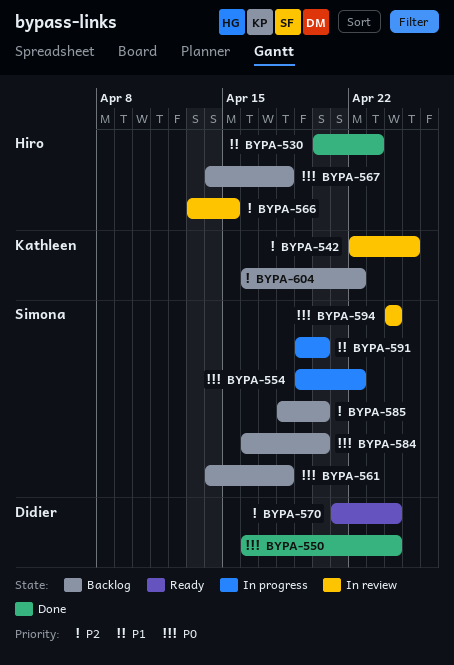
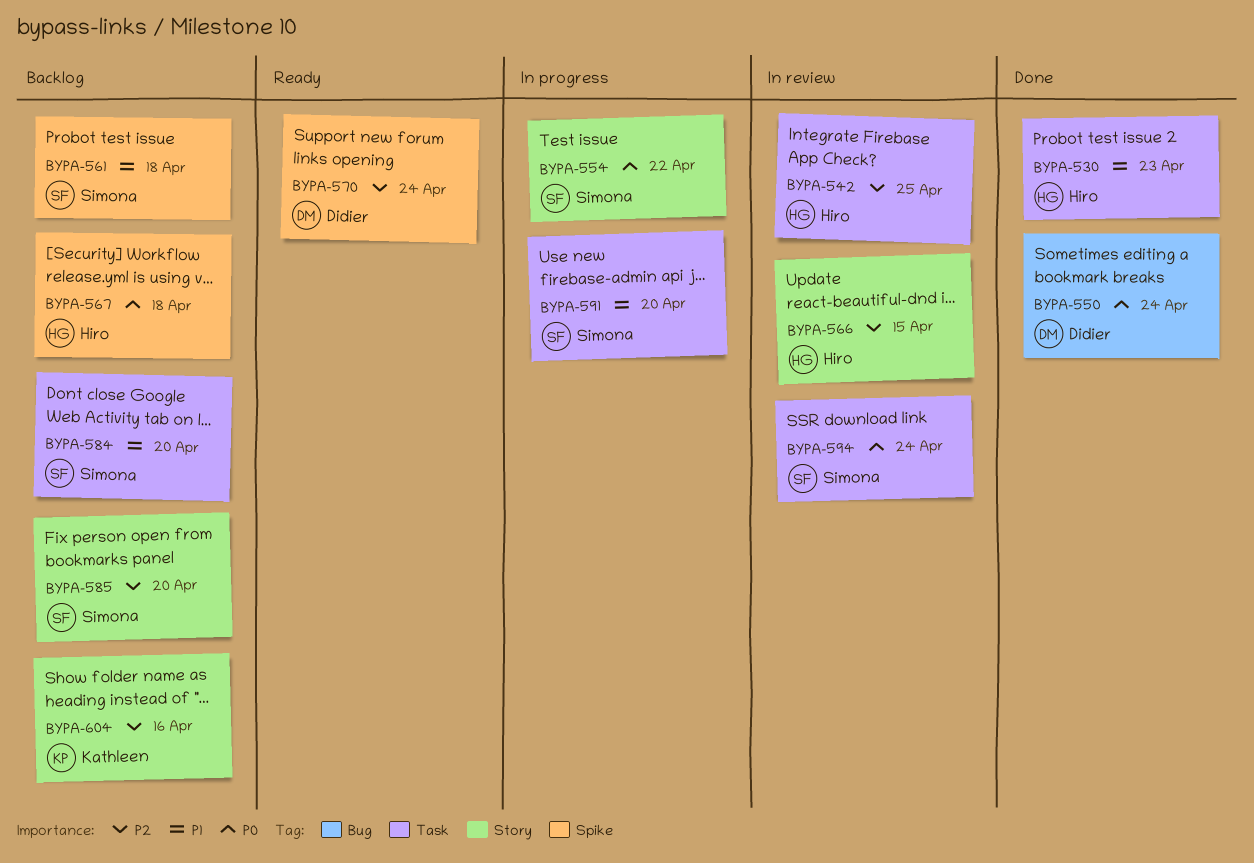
BYPA-542, owner: Kathleen -> Hiro
BYPA-561, priority: P0 -> P1
BYPA-584, priority: P0 -> P1
BYPA-604, due: Apr 22 -> Apr 16

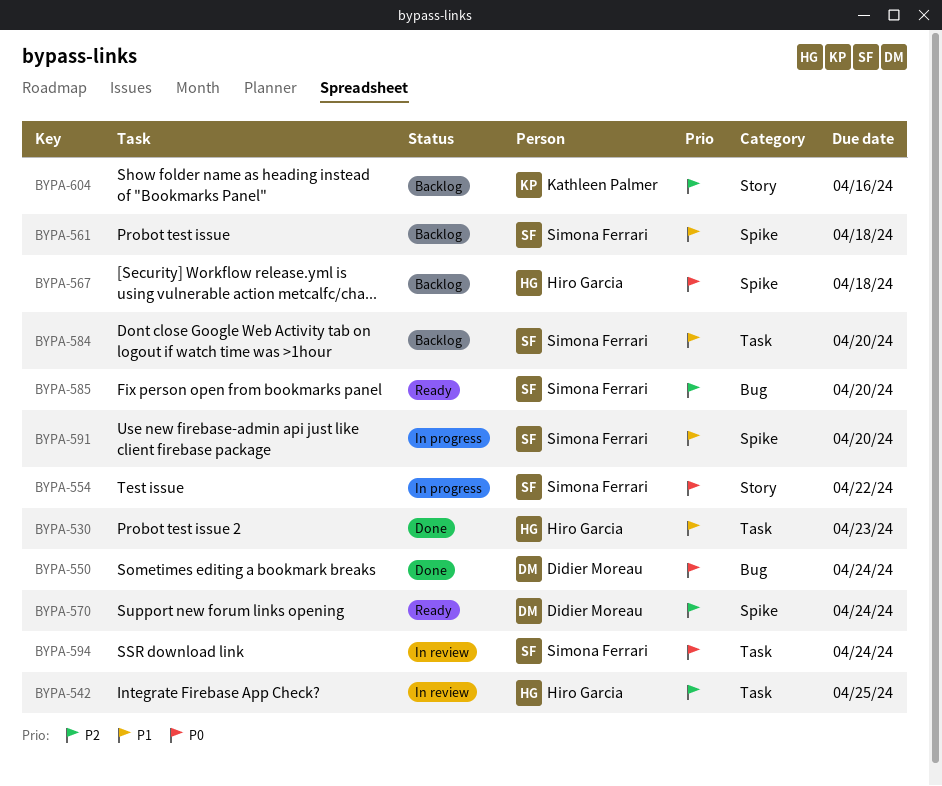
BYPA-566: present -> none
BYPA-585, status: Backlog -> Ready
BYPA-585, label: Story -> Bug
BYPA-591, label: Task -> Spike

